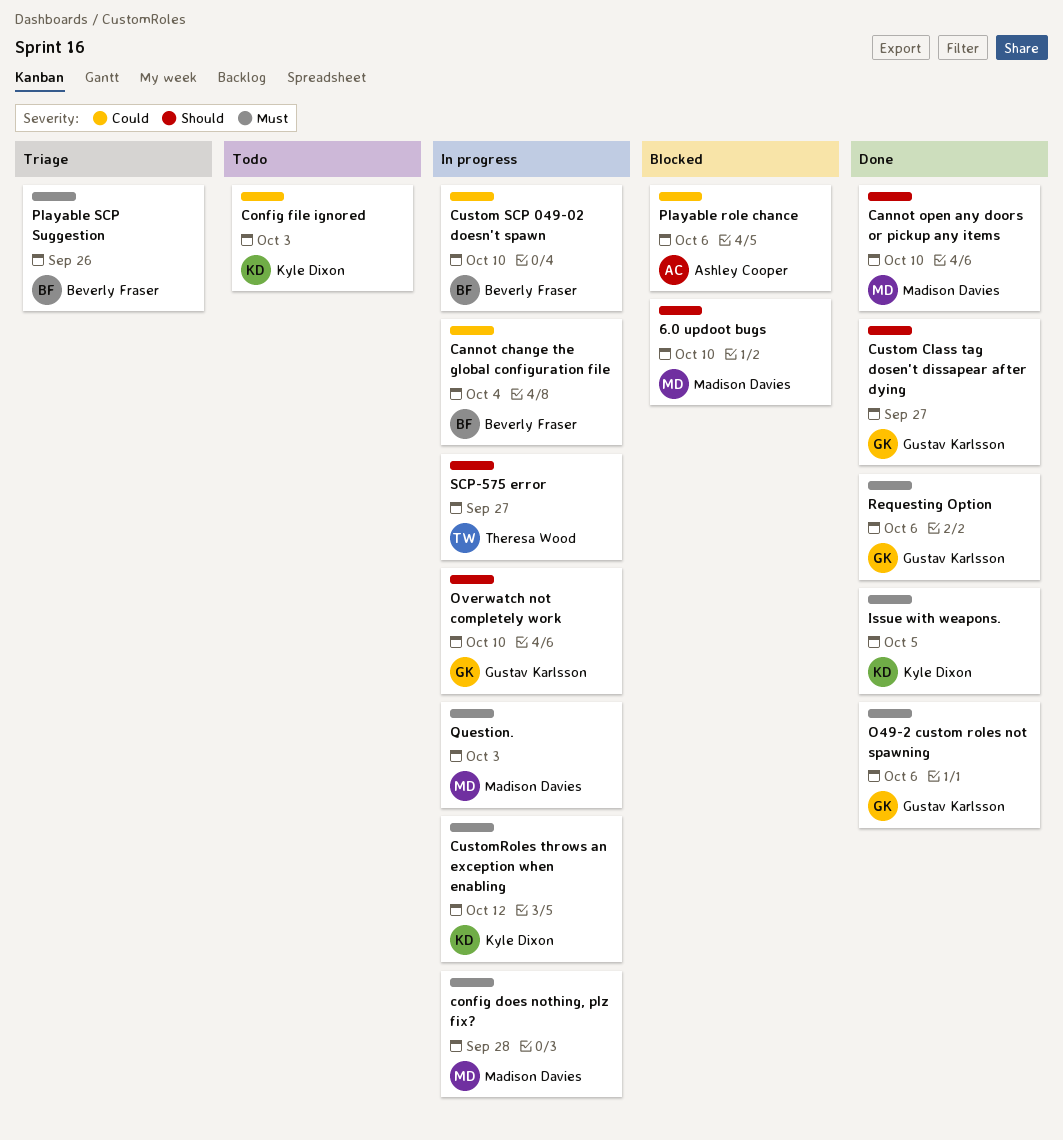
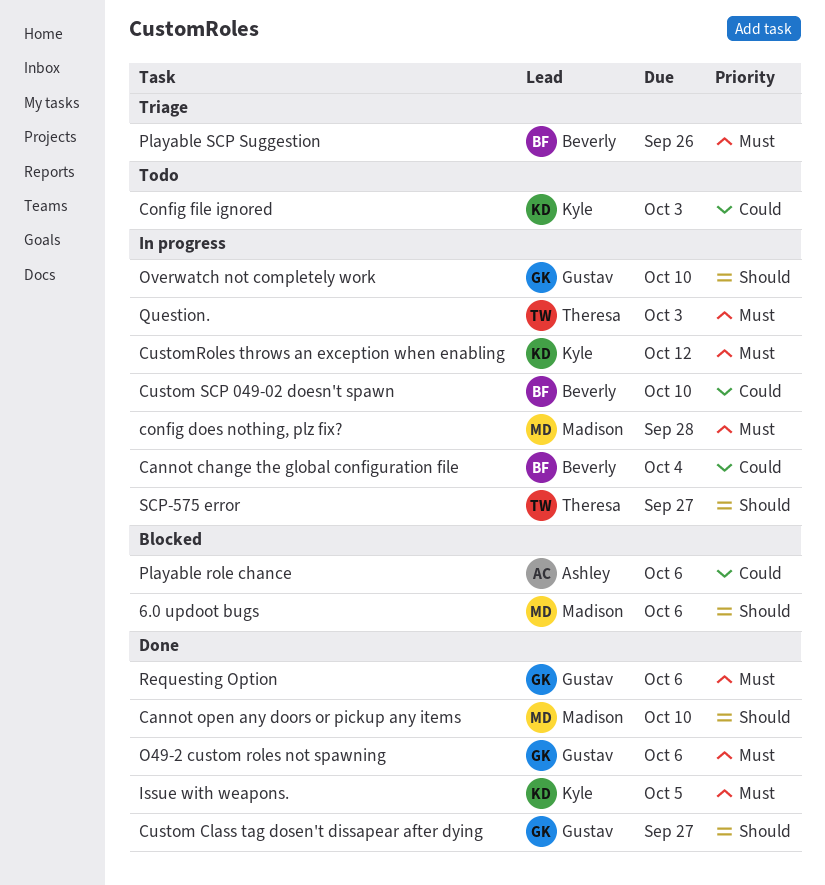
6.0 updoot bugs, due: Oct 10 -> Oct 6
Question., owner: Madison Davies -> Theresa Wood

